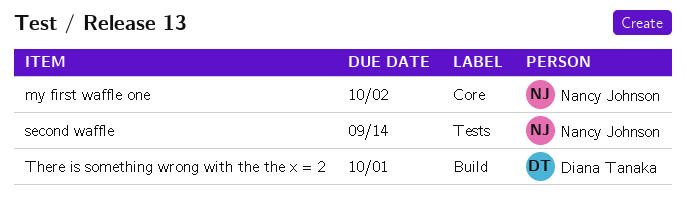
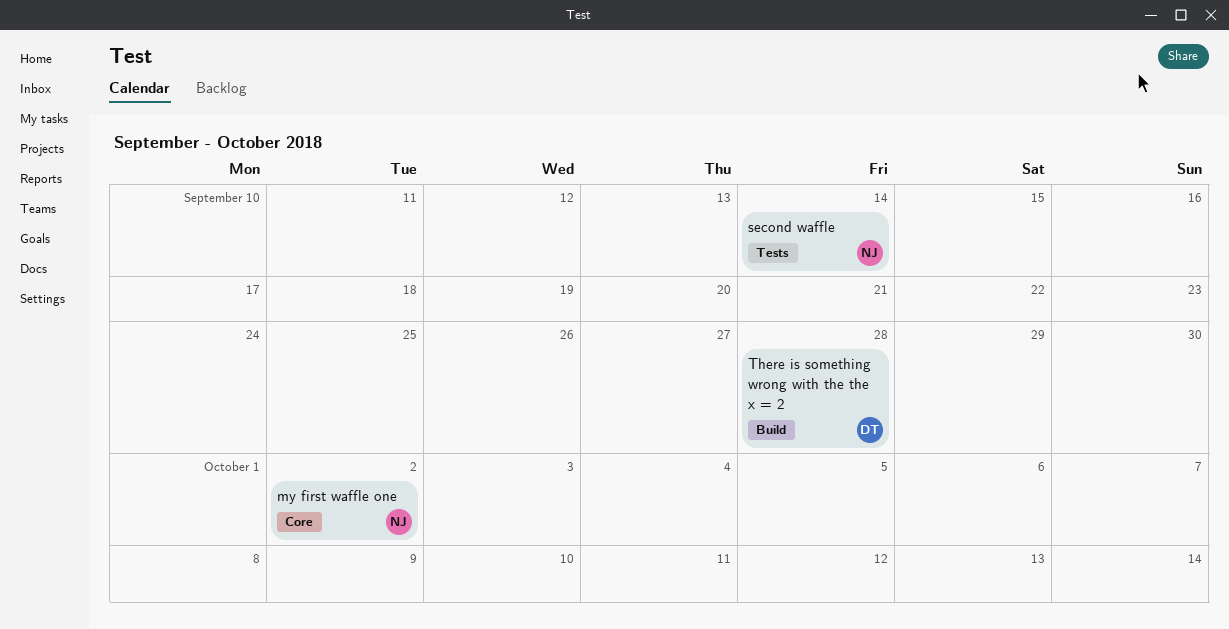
There is something wrong with the the x = 2, due: Oct 1 -> Sep 28

